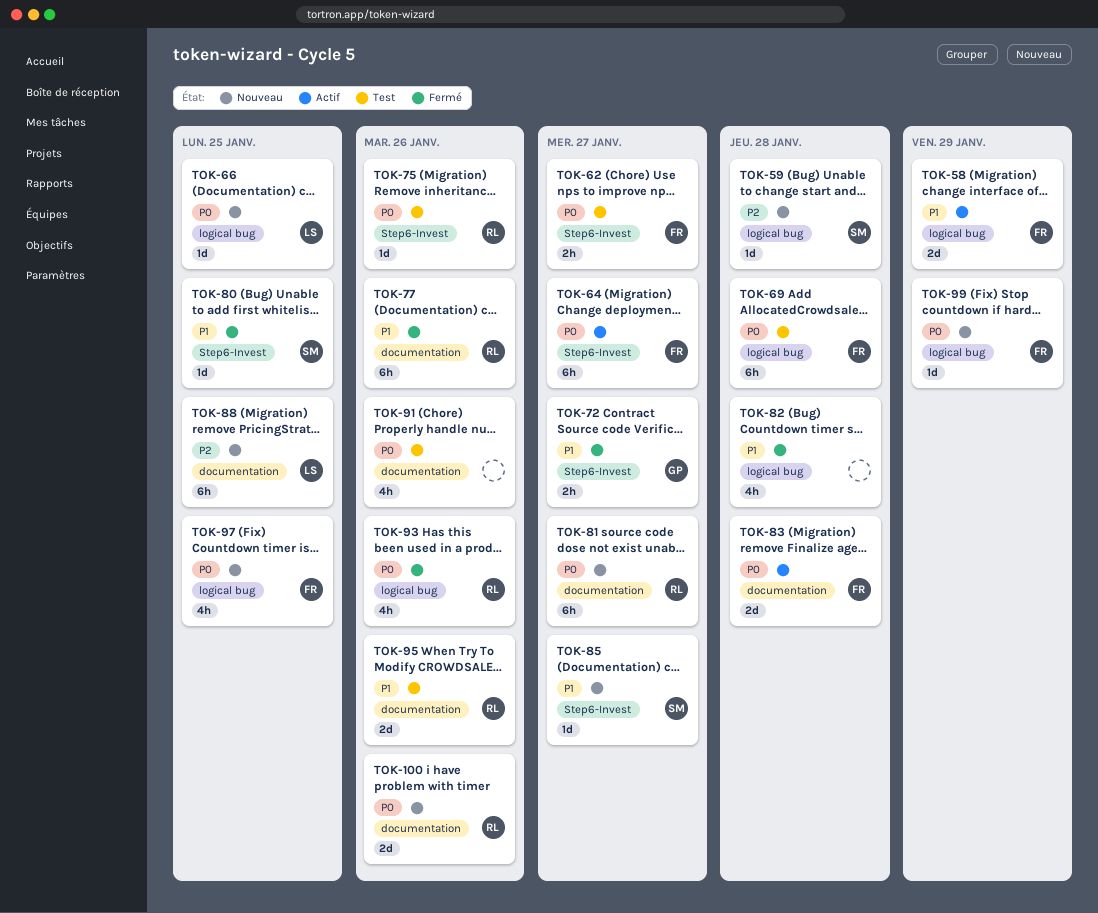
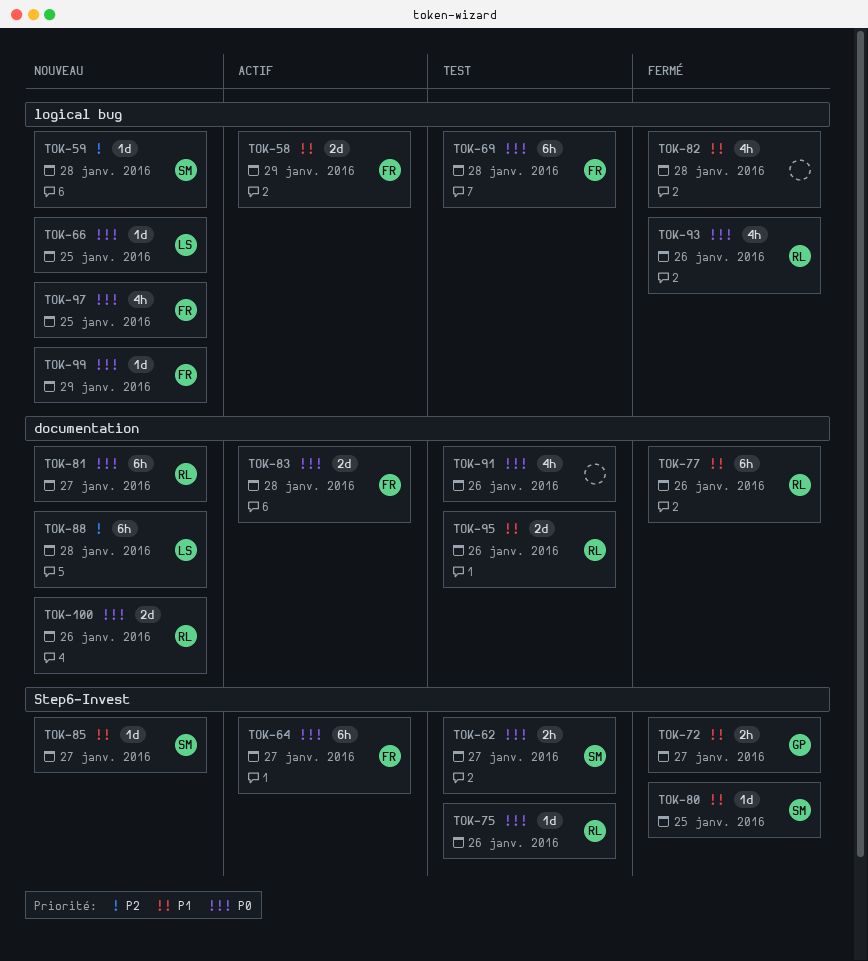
TOK-62, owner: FR -> SM
TOK-88, due: Jan 25 -> Jan 28

